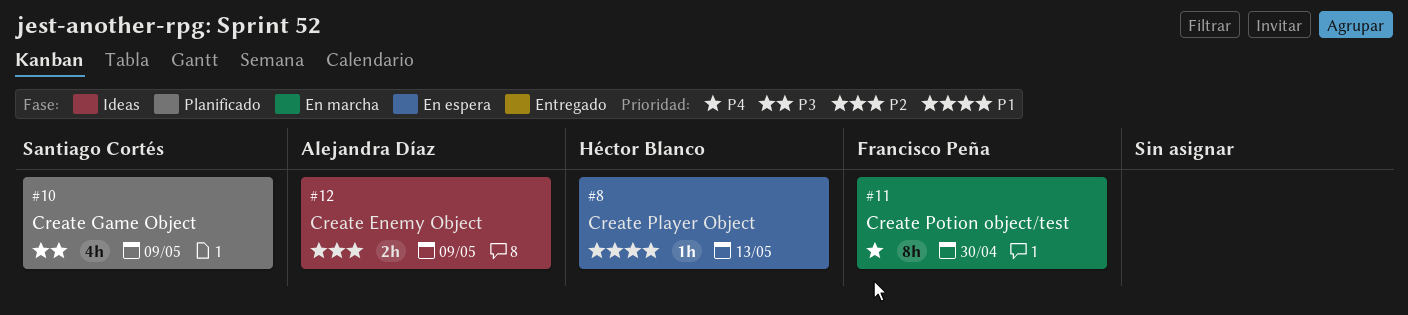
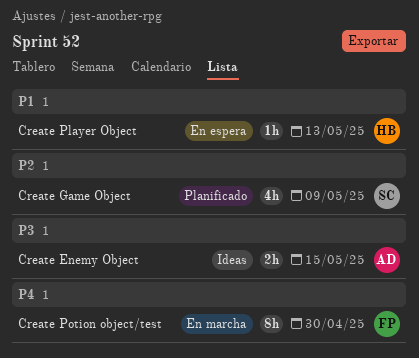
Create Enemy Object, priority: P2 -> P3
Create Enemy Object, due: May 9 -> May 15
Create Game Object, priority: P3 -> P2

